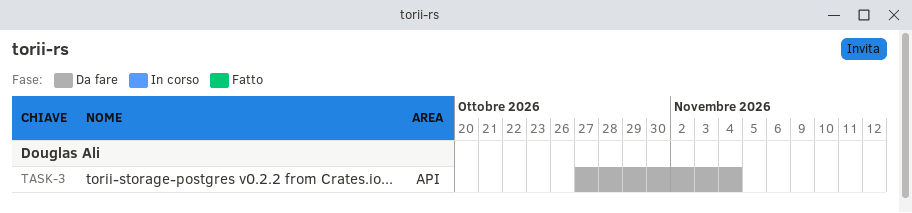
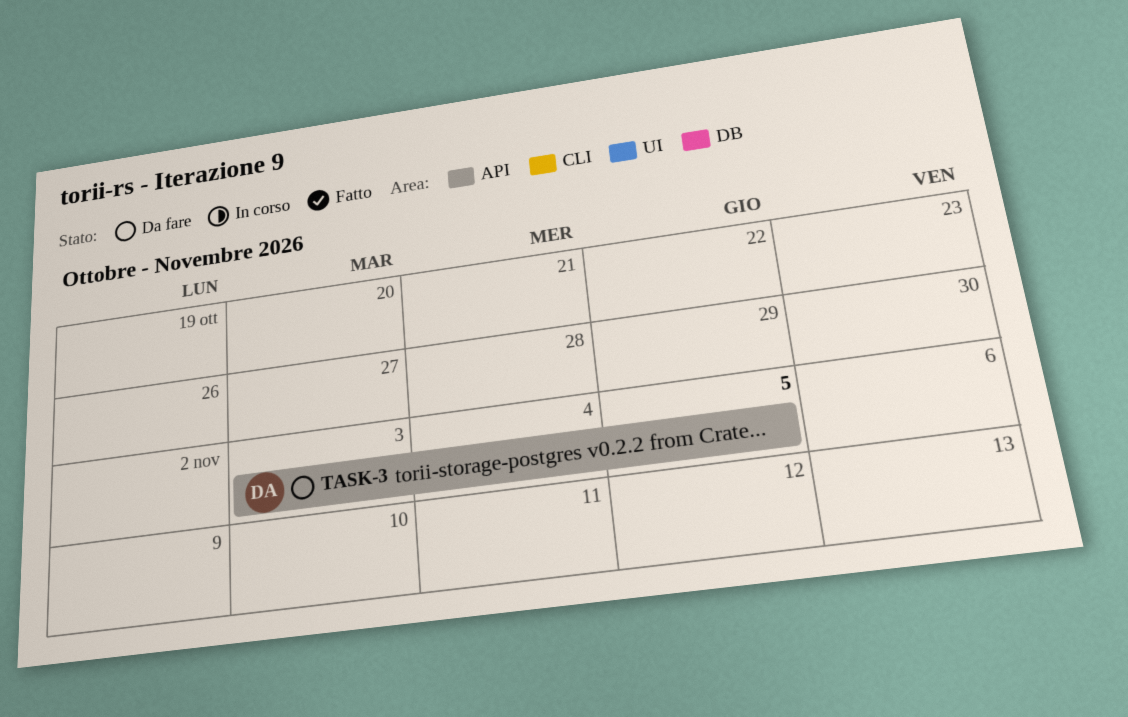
TASK-3, start: Oct 27 -> Nov 3
TASK-3, due: Nov 4 -> Nov 5

